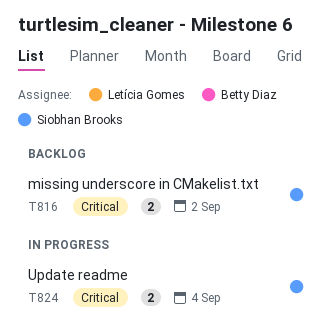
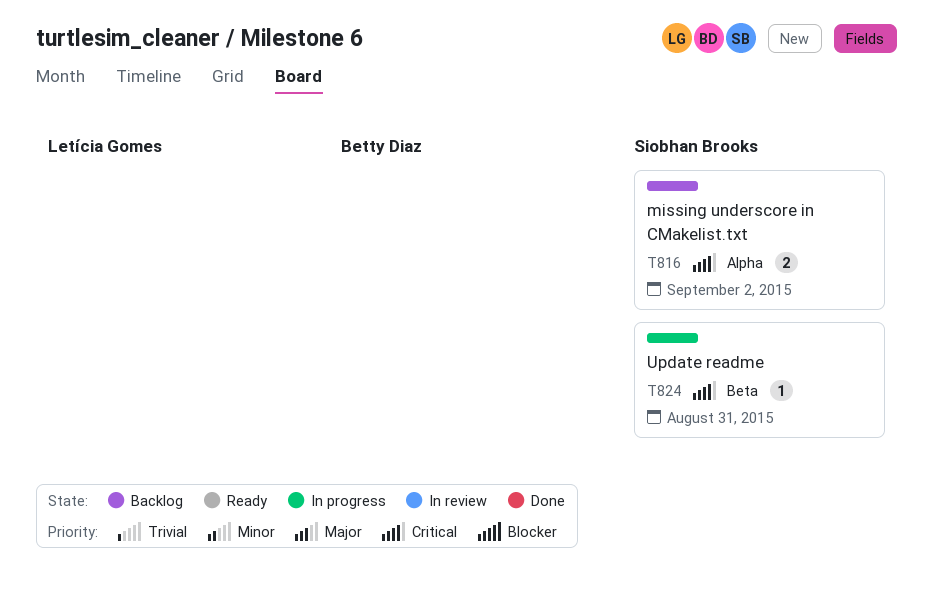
T824, estimate: 2 -> 1
T824, due: Sep 4 -> Aug 31

